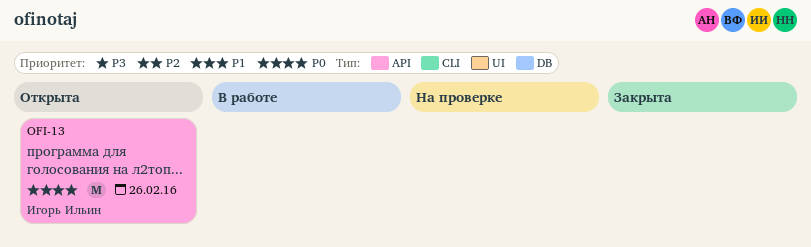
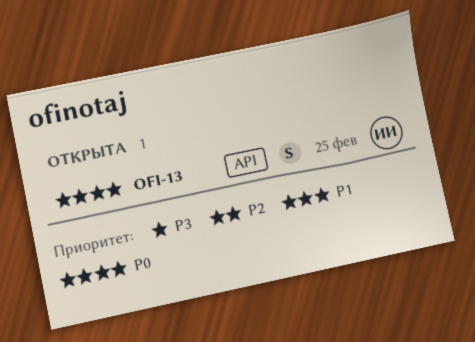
OFI-13, estimate: M -> S
OFI-13, due: Feb 26 -> Feb 25

